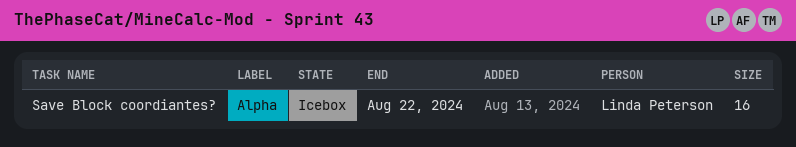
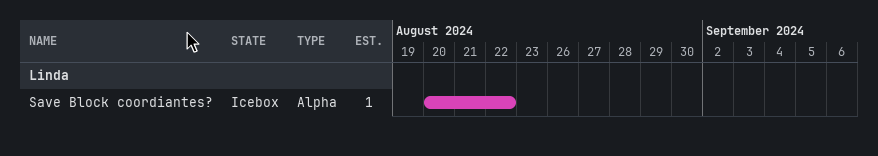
Save Block coordiantes?, estimate: 16 -> 1

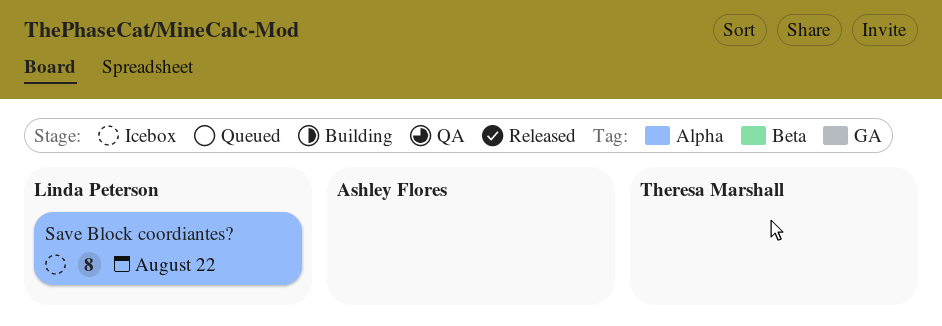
Save Block coordiantes?, estimate: 1 -> 8

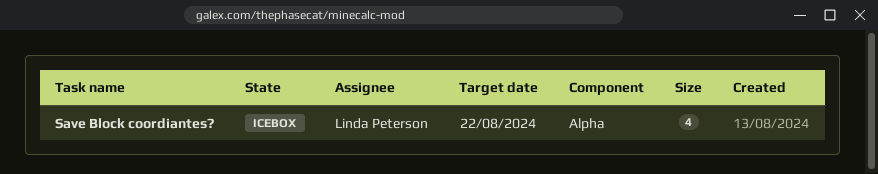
Save Block coordiantes?, estimate: 8 -> 4

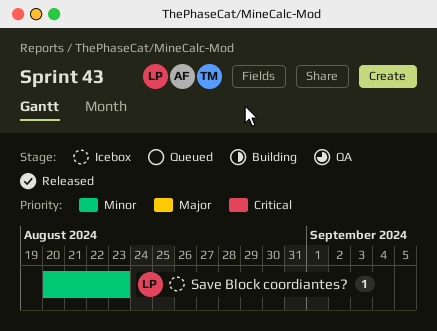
Save Block coordiantes?, estimate: 4 -> 1
Save Block coordiantes?, due: Aug 22 -> Aug 23

